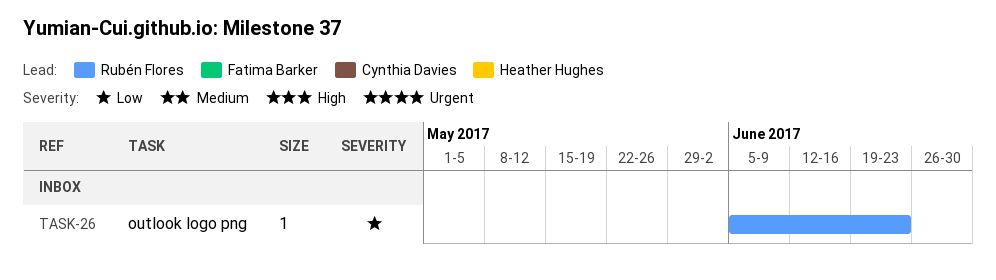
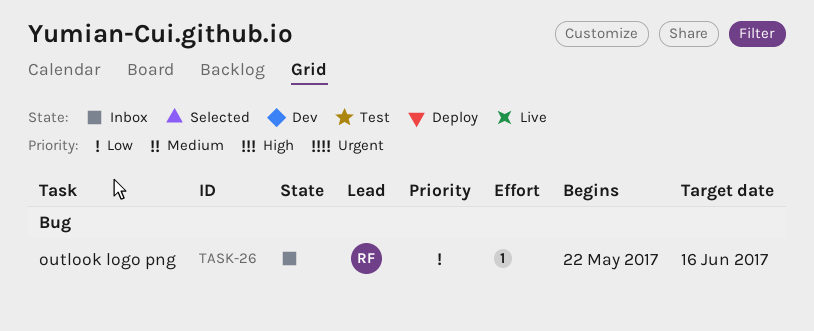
TASK-26, start: Jun 5 -> May 22
TASK-26, due: Jun 23 -> Jun 16

